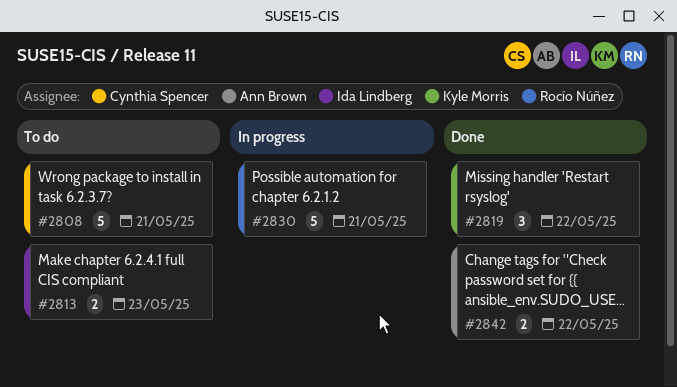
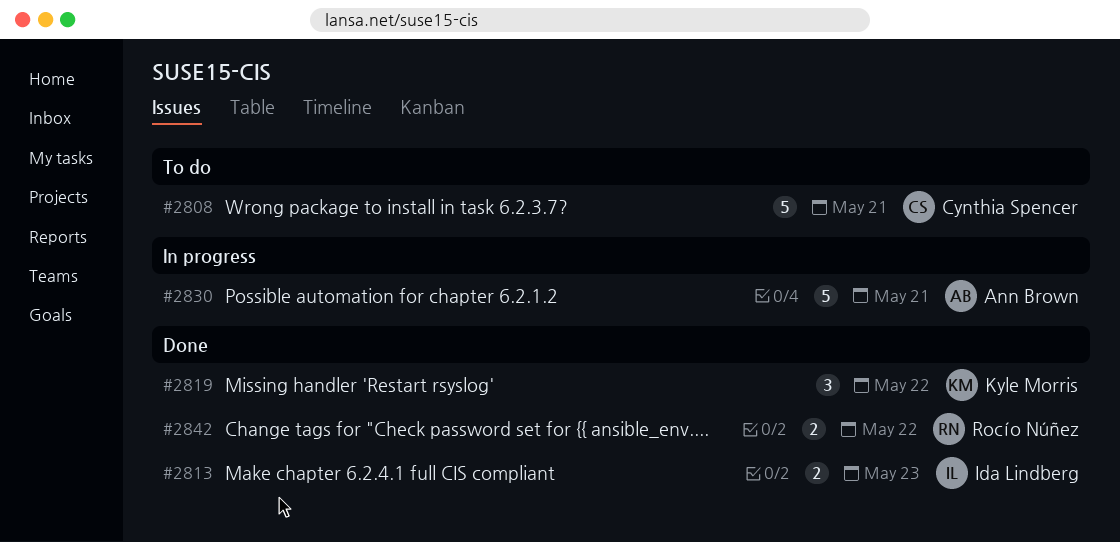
#2813, status: To do -> Done
#2830, owner: Rocío Núñez -> Ann Brown
#2842, owner: Ann Brown -> Rocío Núñez

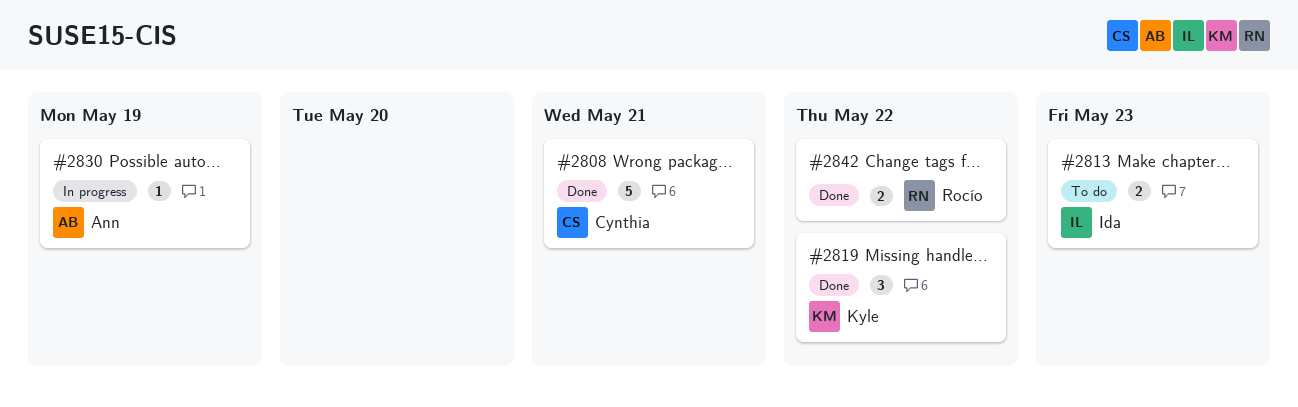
#2808, status: To do -> Done
#2813, status: Done -> To do
#2830, estimate: 5 -> 1
#2830, due: May 21 -> May 19

